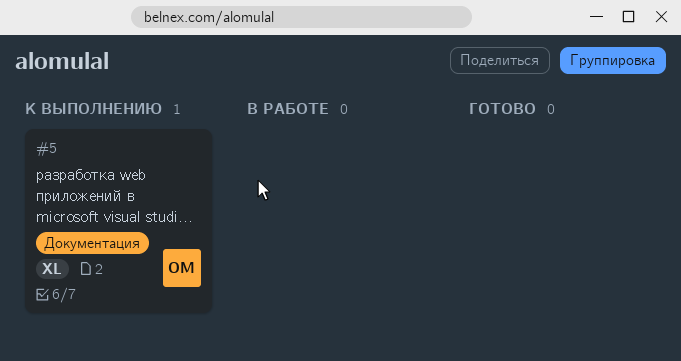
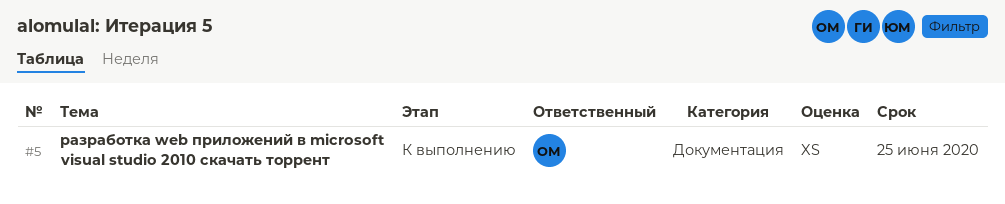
#5, estimate: XL -> XS

